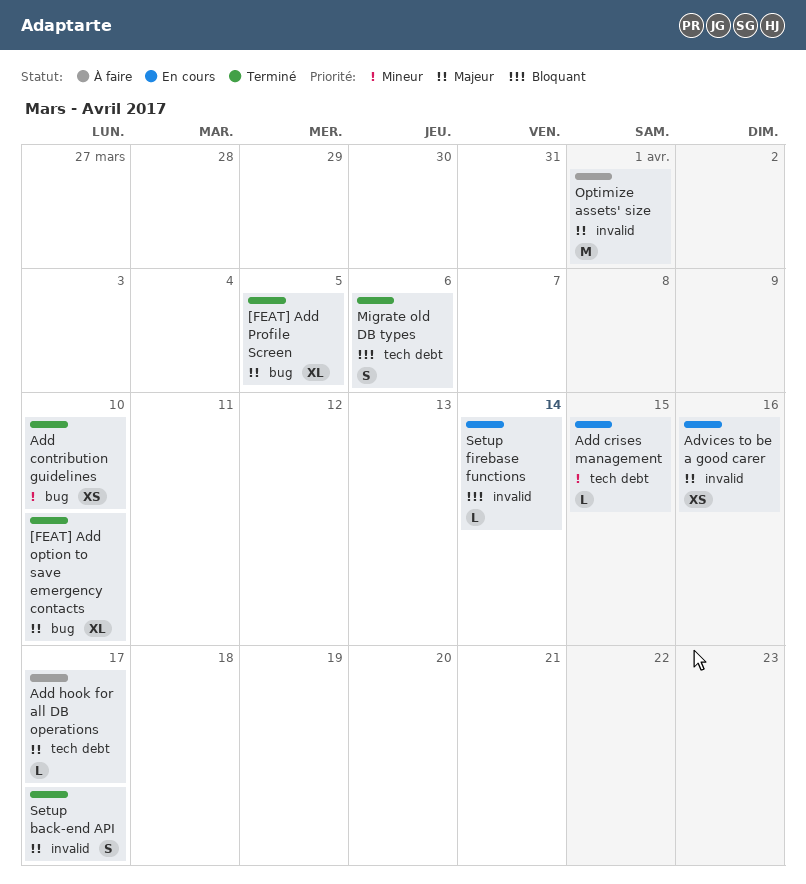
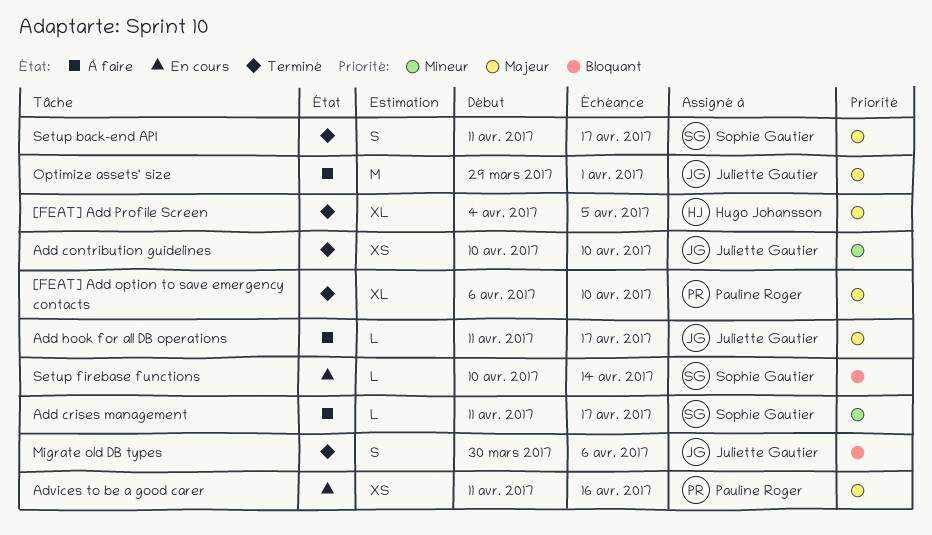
Add crises management, status: En cours -> À faire
Add crises management, due: Apr 15 -> Apr 17

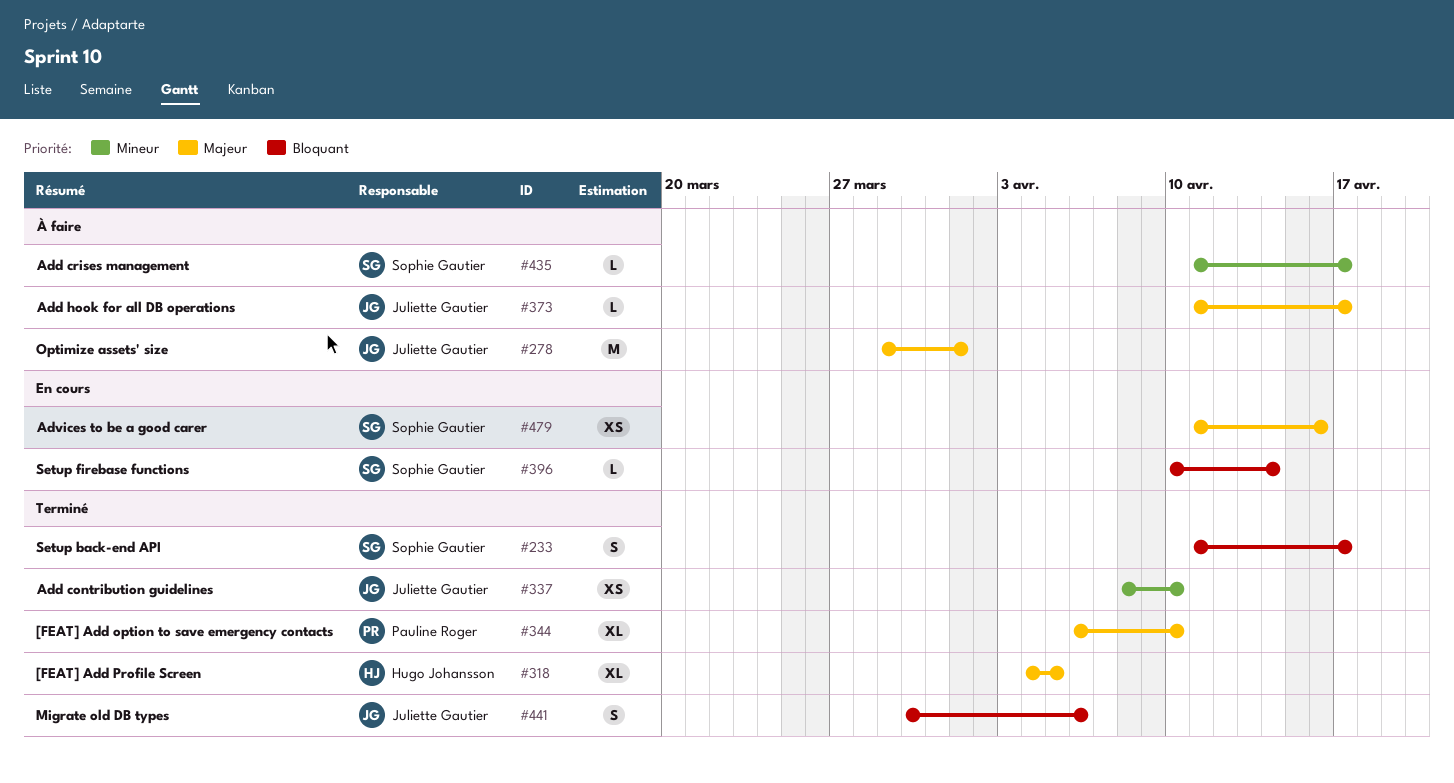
Add contribution guidelines, start: Apr 10 -> Apr 8
Advices to be a good carer, owner: Pauline Roger -> Sophie Gautier
Setup back-end API, priority: Majeur -> Bloquant

